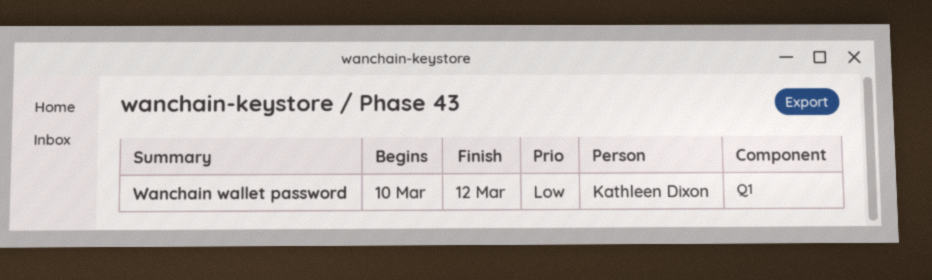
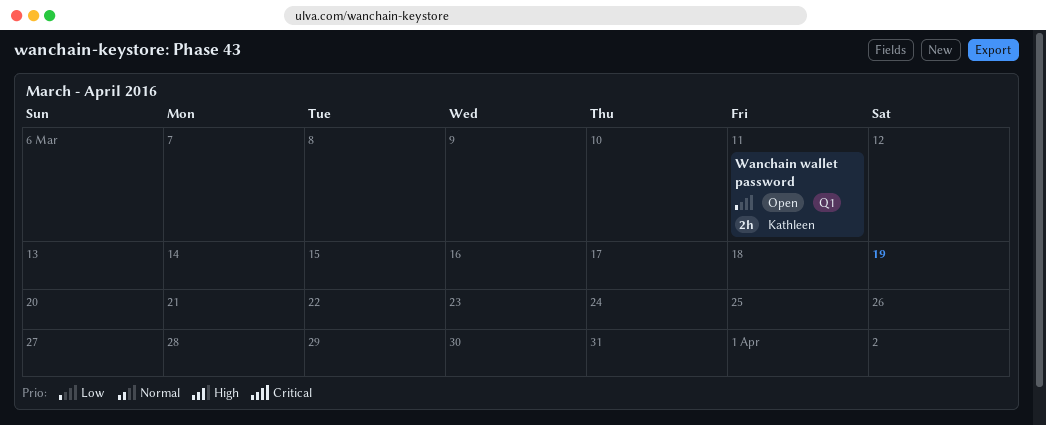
Wanchain wallet password, due: Mar 12 -> Mar 11

